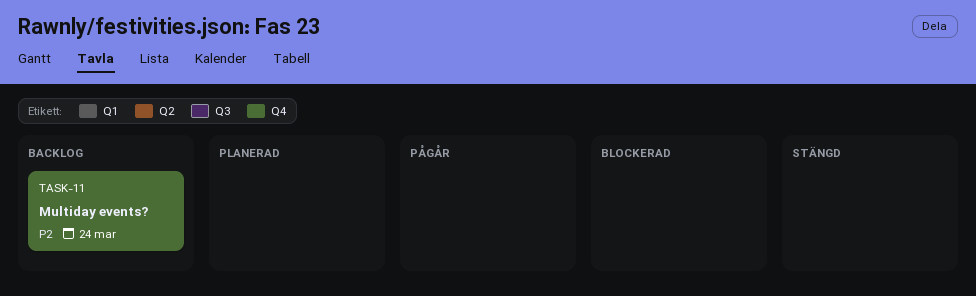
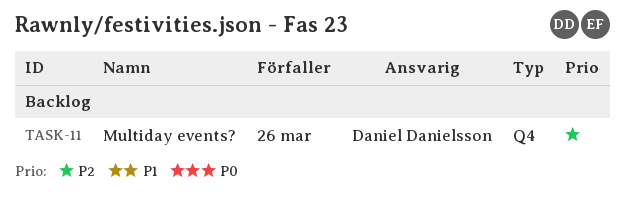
TASK-11, due: Mar 24 -> Mar 26

